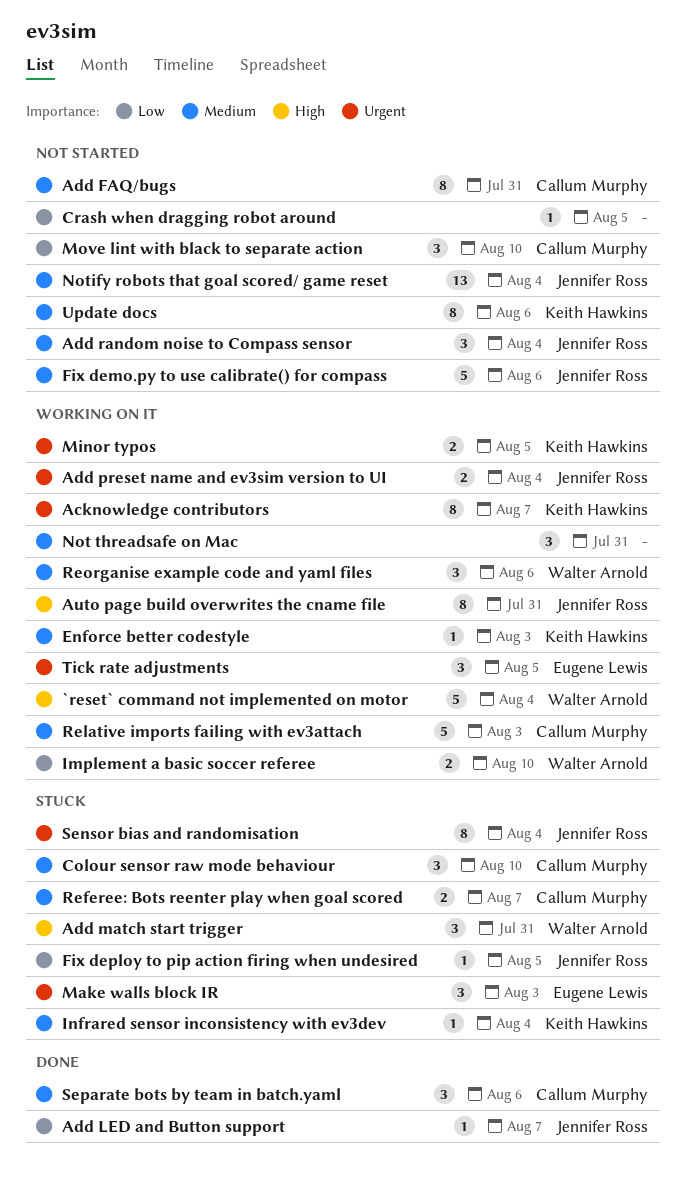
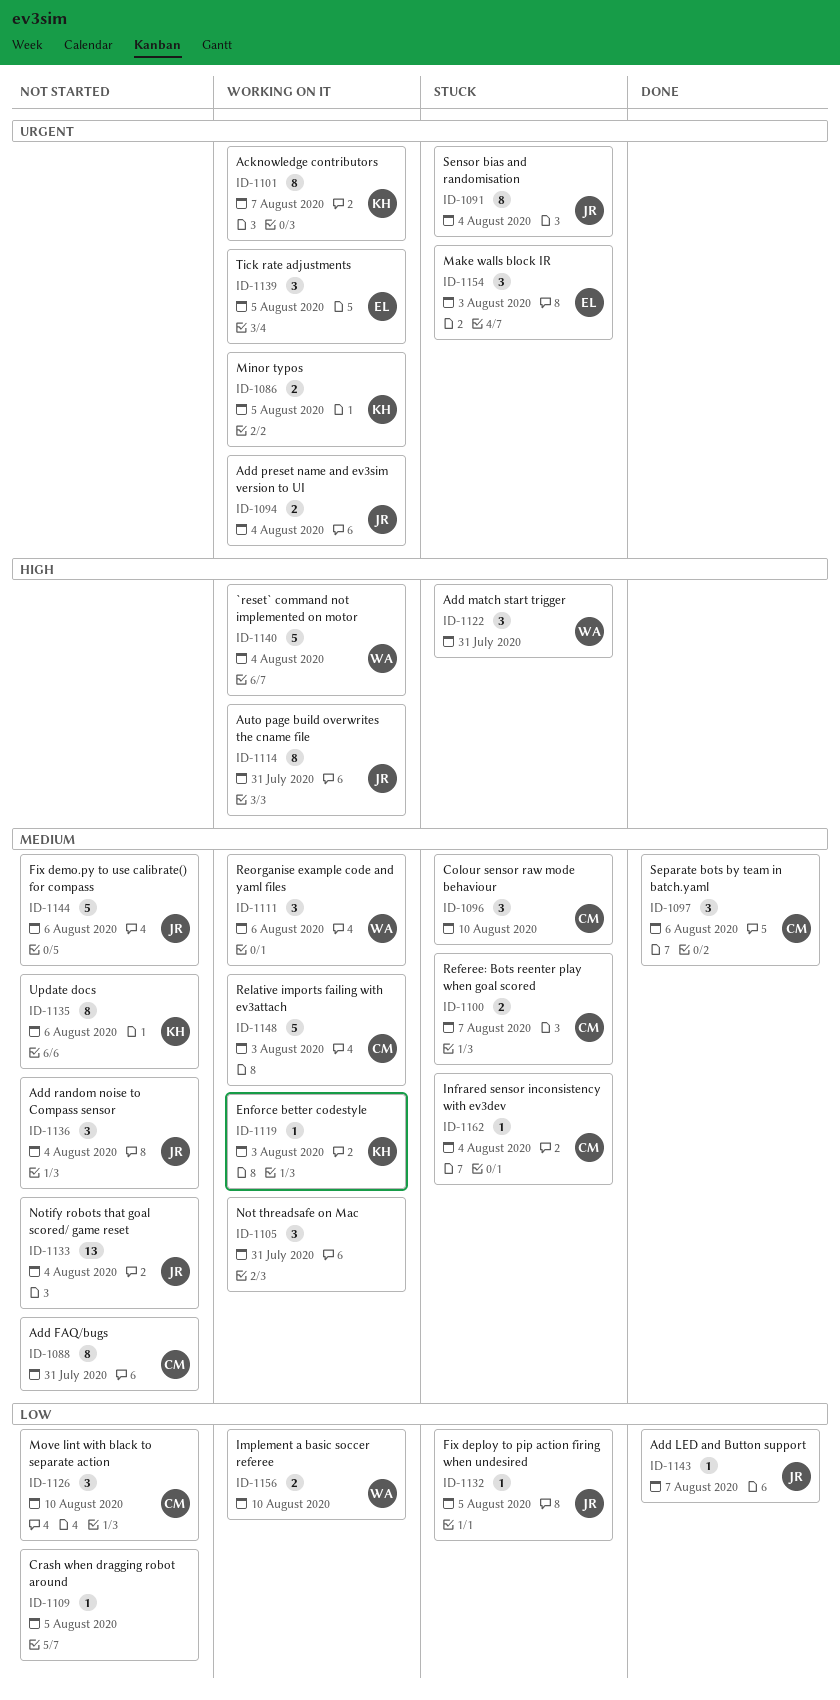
Infrared sensor inconsistency with ev3dev, owner: Keith Hawkins -> Callum Murphy

